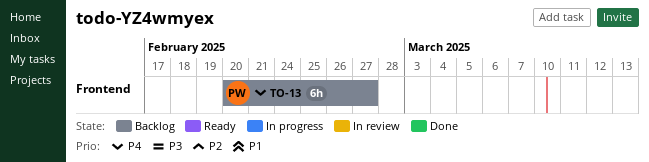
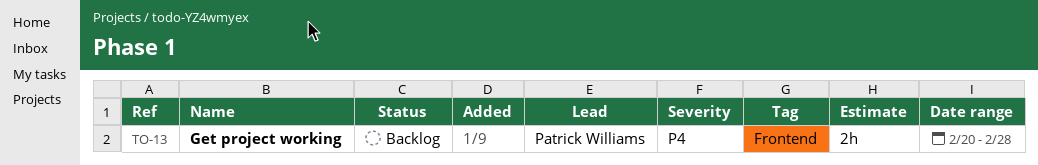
TO-13, estimate: 6h -> 2h
TO-13, due: Feb 27 -> Feb 28

